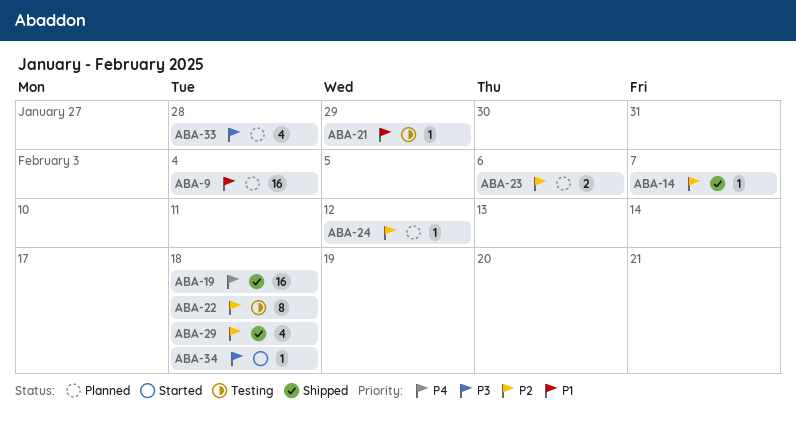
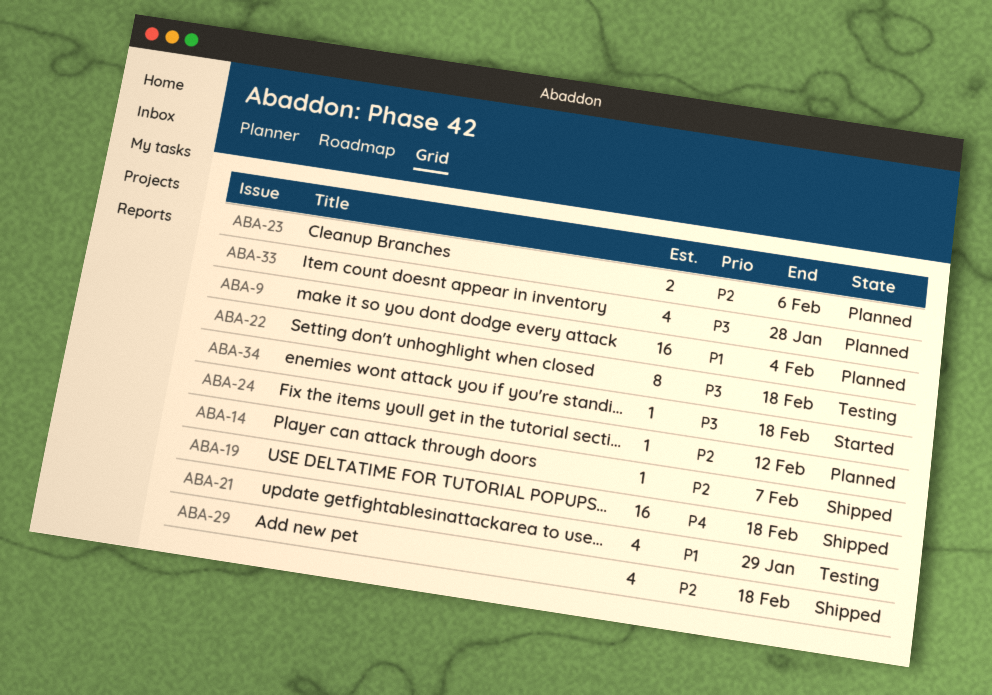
ABA-21, estimate: 1 -> 4
ABA-22, priority: P2 -> P3

